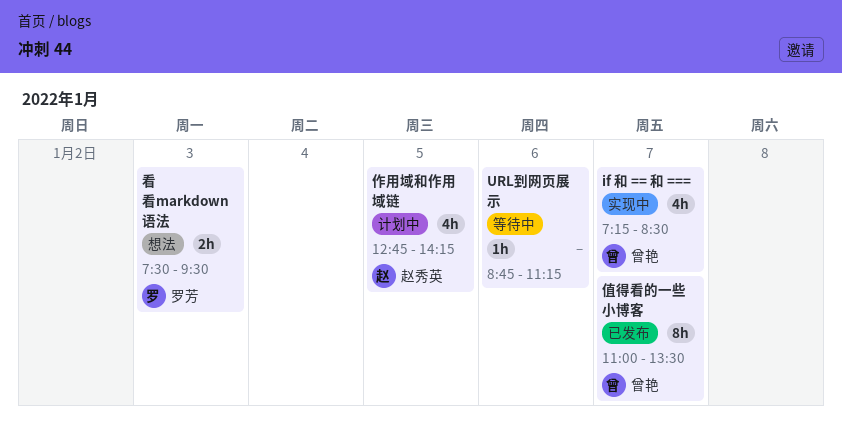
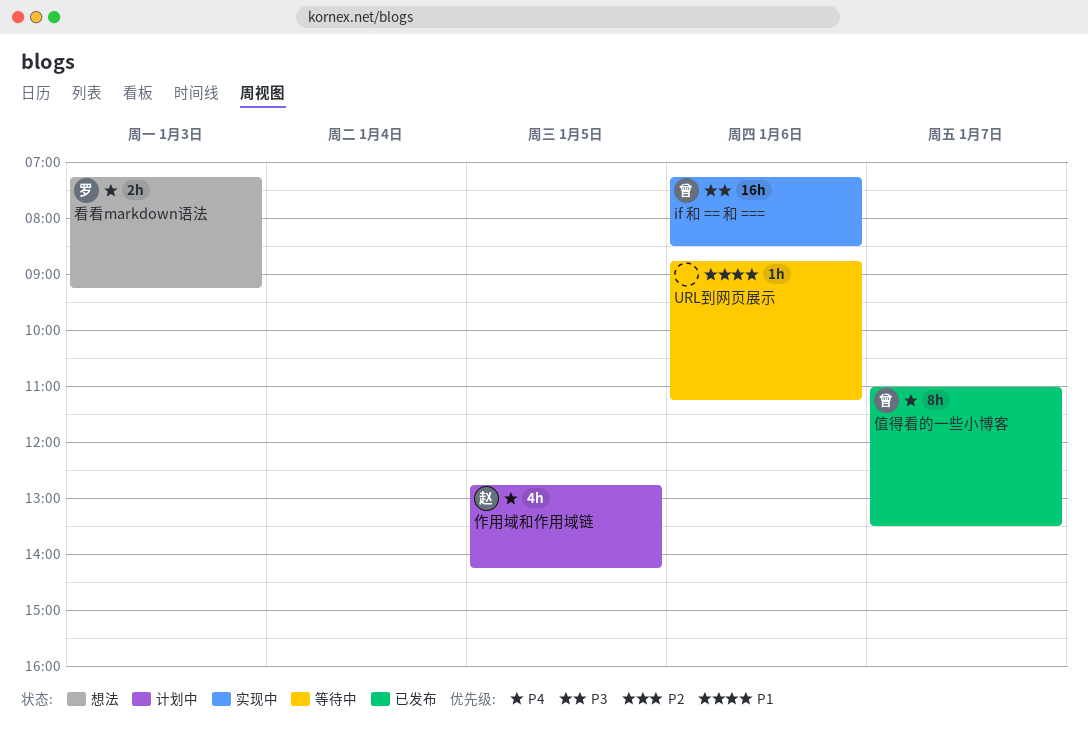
if 和 == 和 ===, estimate: 4h -> 16h
if 和 == 和 ===, day: Jan 7 -> Jan 6
看看markdown语法, begins: 07:30 -> 07:15
看看markdown语法, ends: 09:30 -> 09:15

